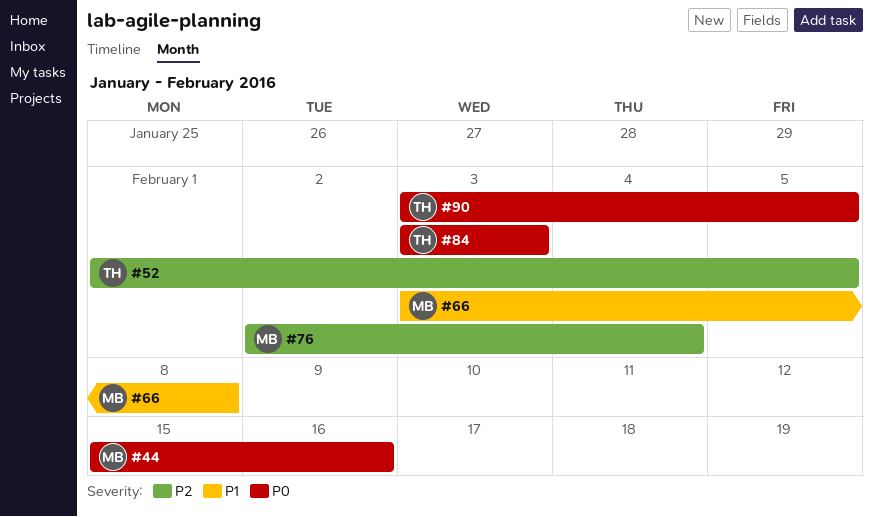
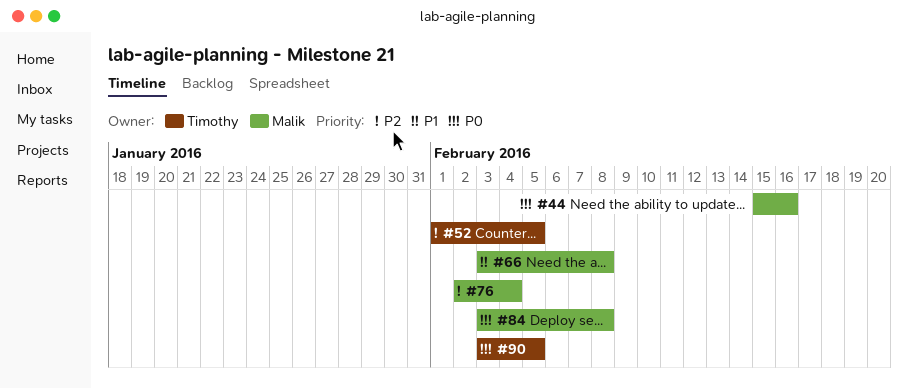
#84, owner: Timothy -> Malik
#84, due: Feb 3 -> Feb 8

